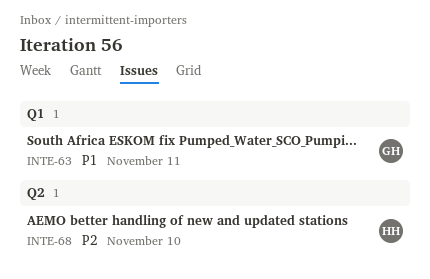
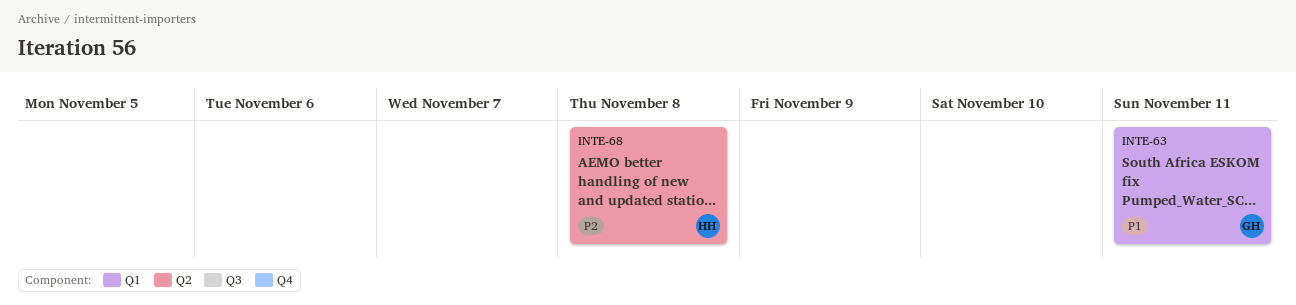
INTE-68, due: Nov 10 -> Nov 8

